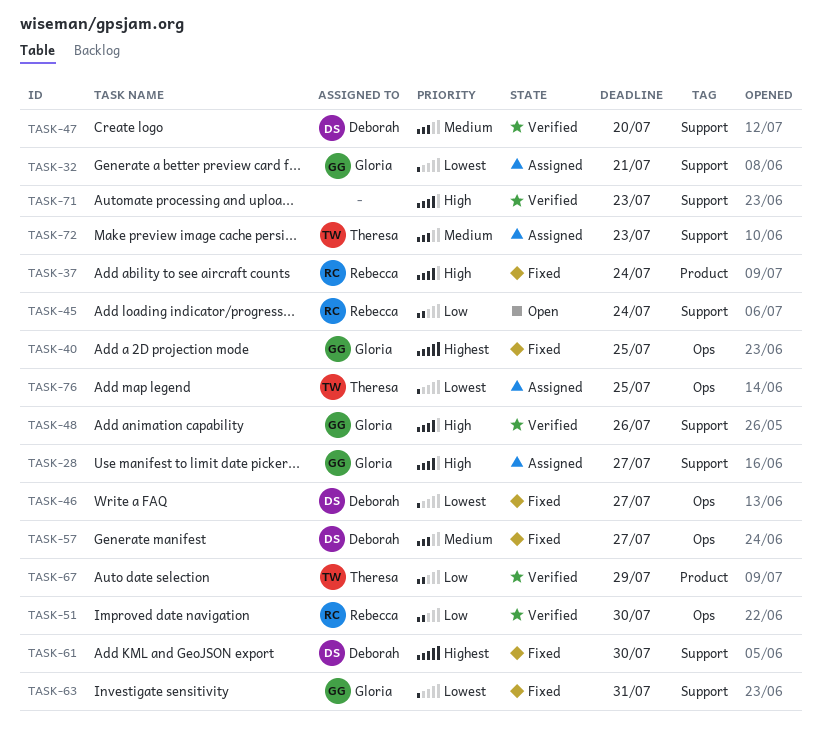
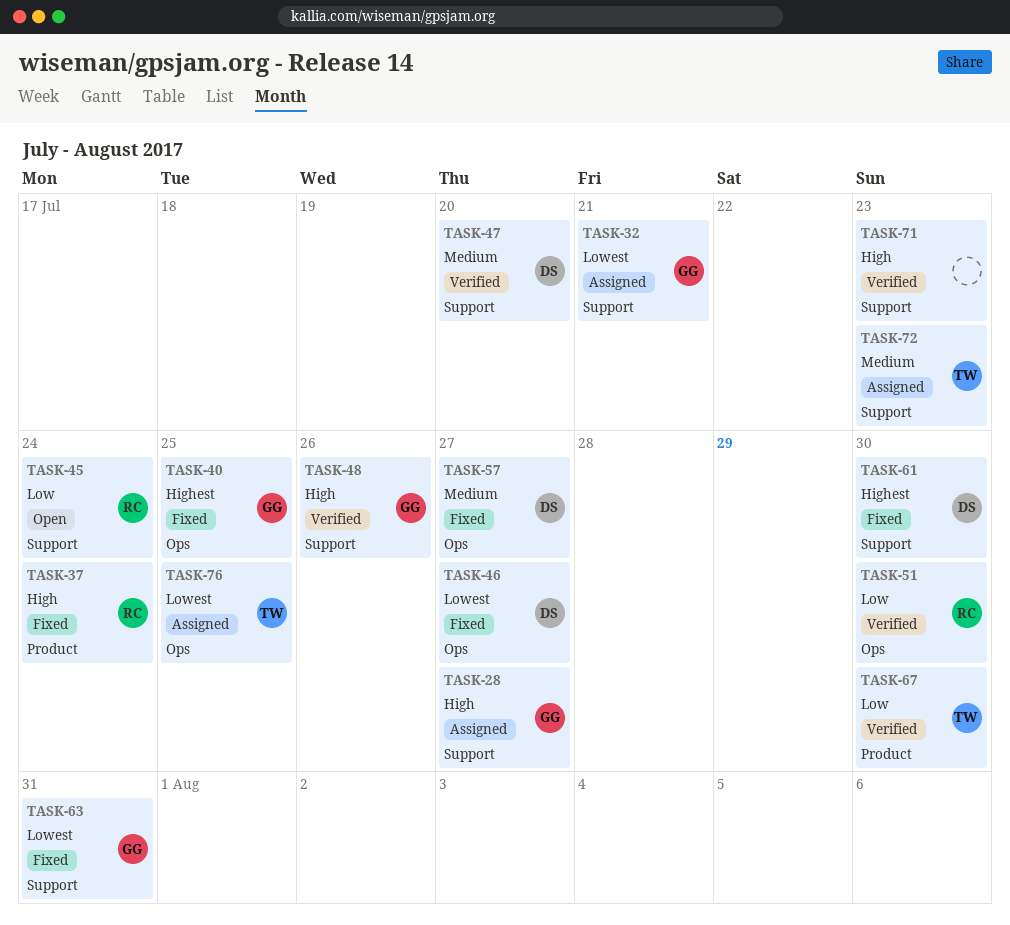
TASK-67, due: Jul 29 -> Jul 30

